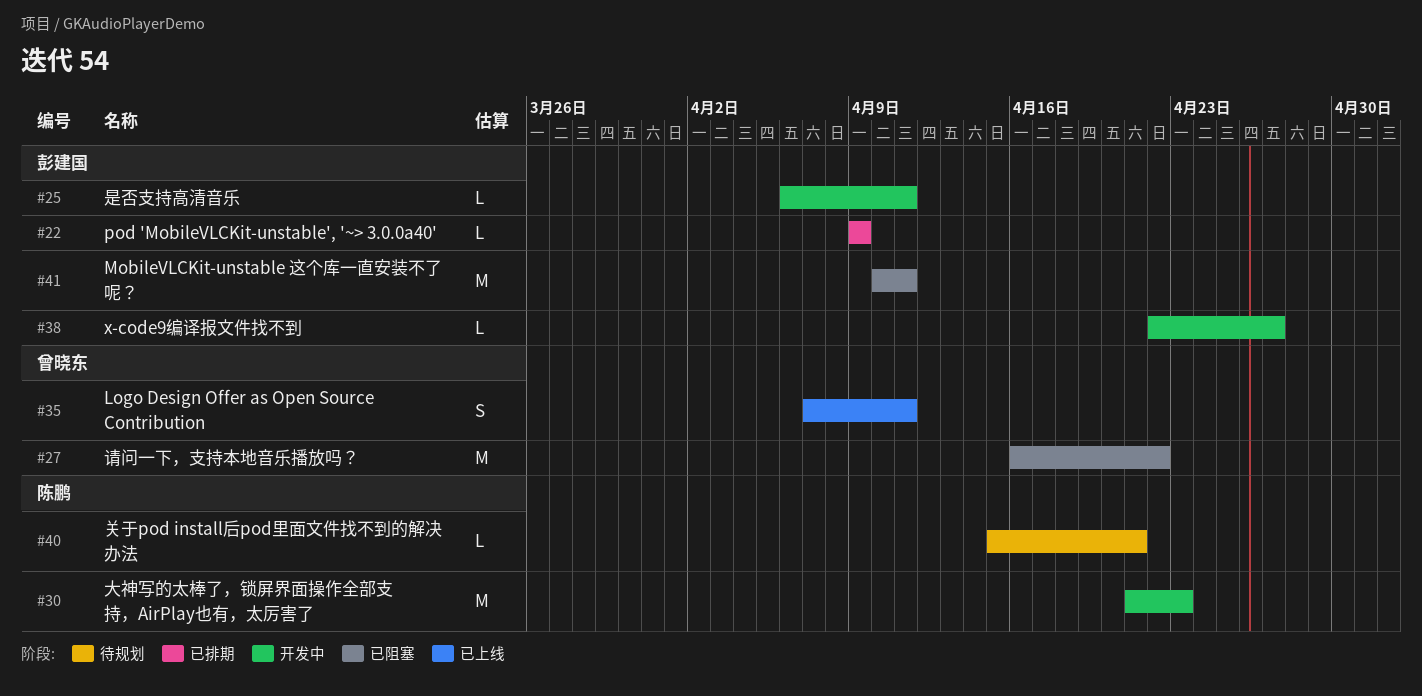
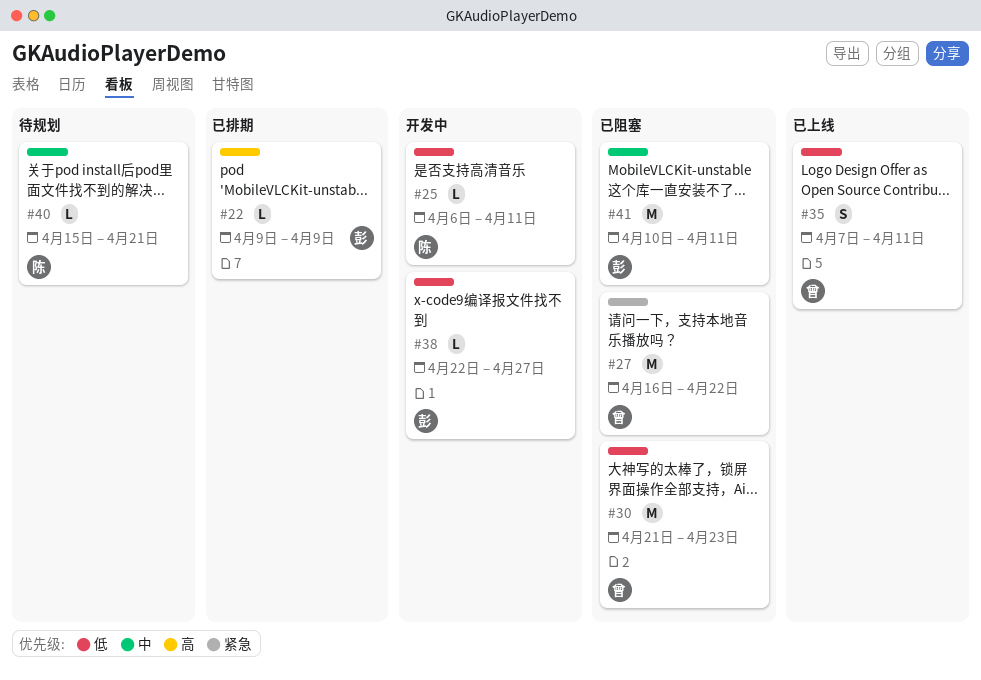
#25, owner: 彭建国 -> 陈鹏
#30, status: 开发中 -> 已阻塞
#30, owner: 陈鹏 -> 曾晓东

